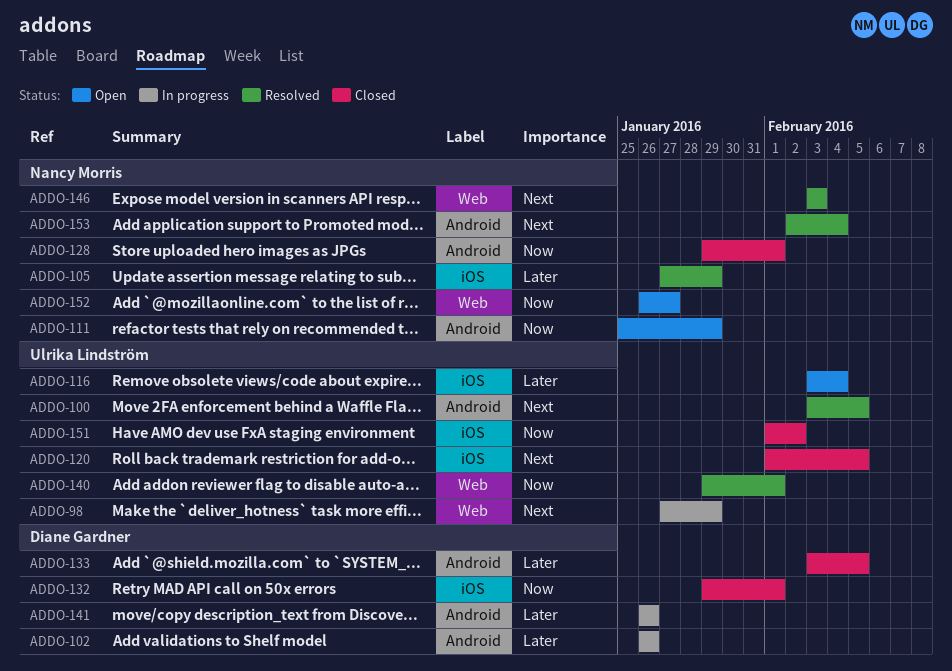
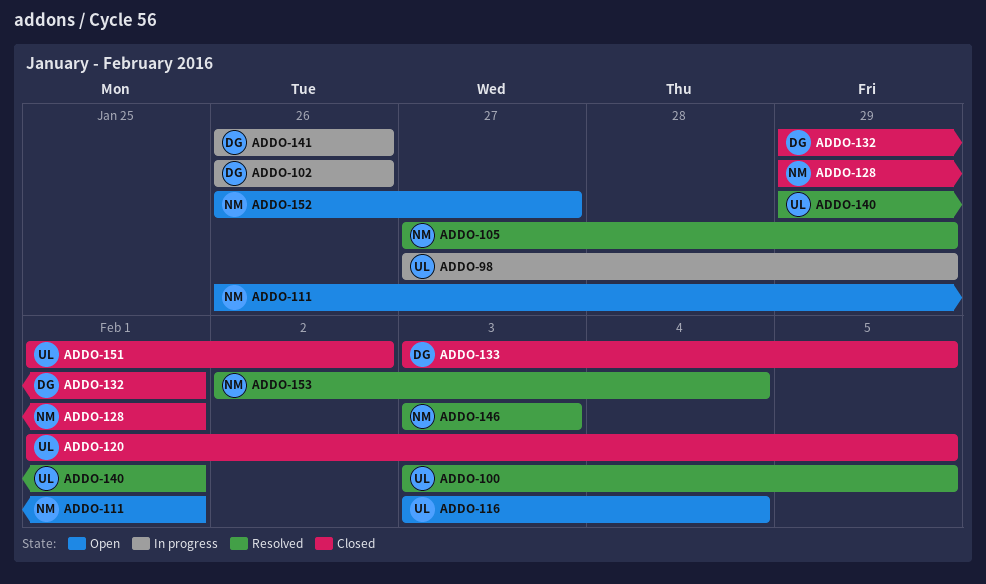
ADDO-111, start: Jan 25 -> Jan 26
ADDO-111, due: Jan 29 -> Feb 1

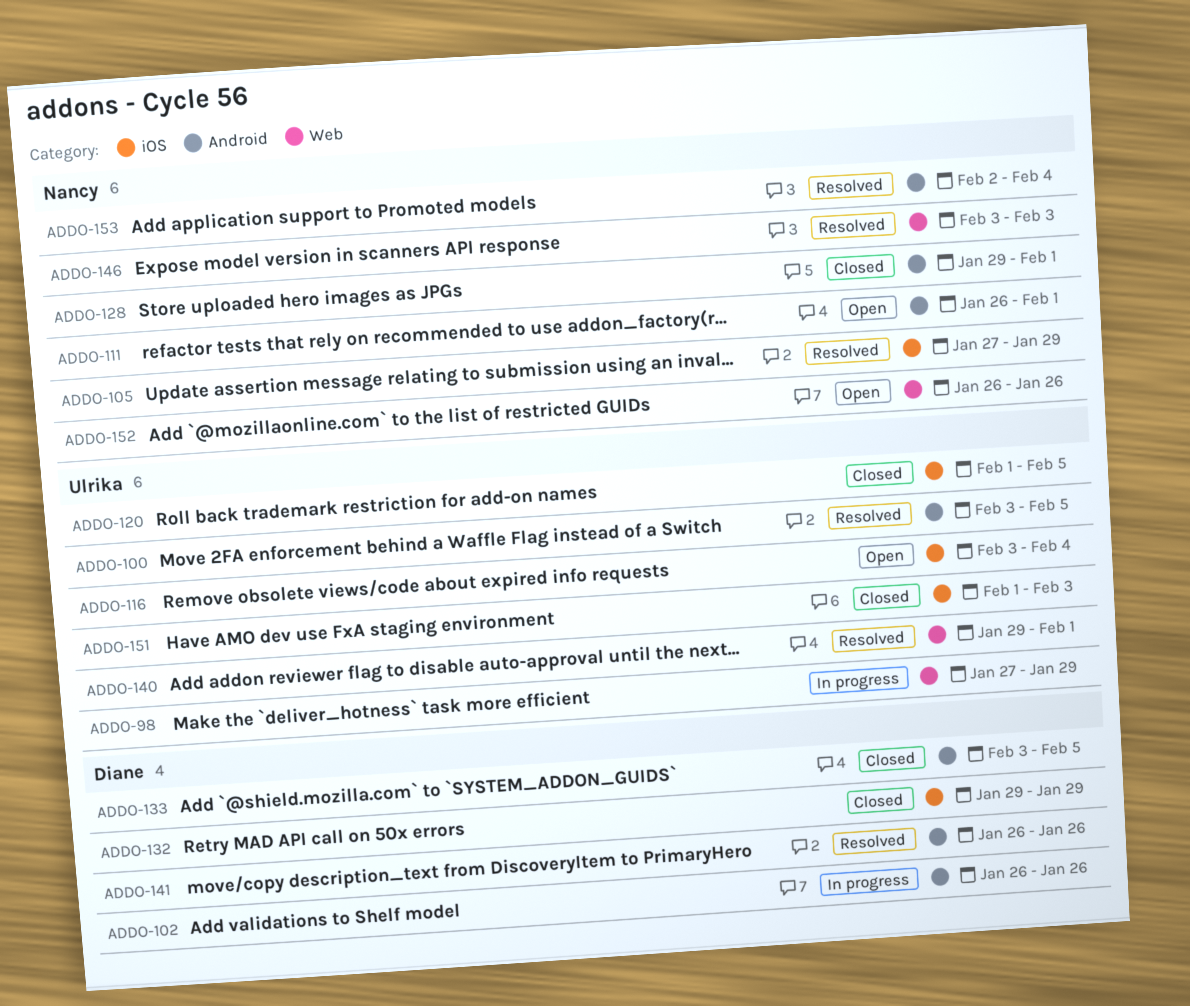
ADDO-132, due: Feb 1 -> Jan 29
ADDO-141, status: In progress -> Resolved
ADDO-151, due: Feb 2 -> Feb 3
ADDO-152, due: Jan 27 -> Jan 26

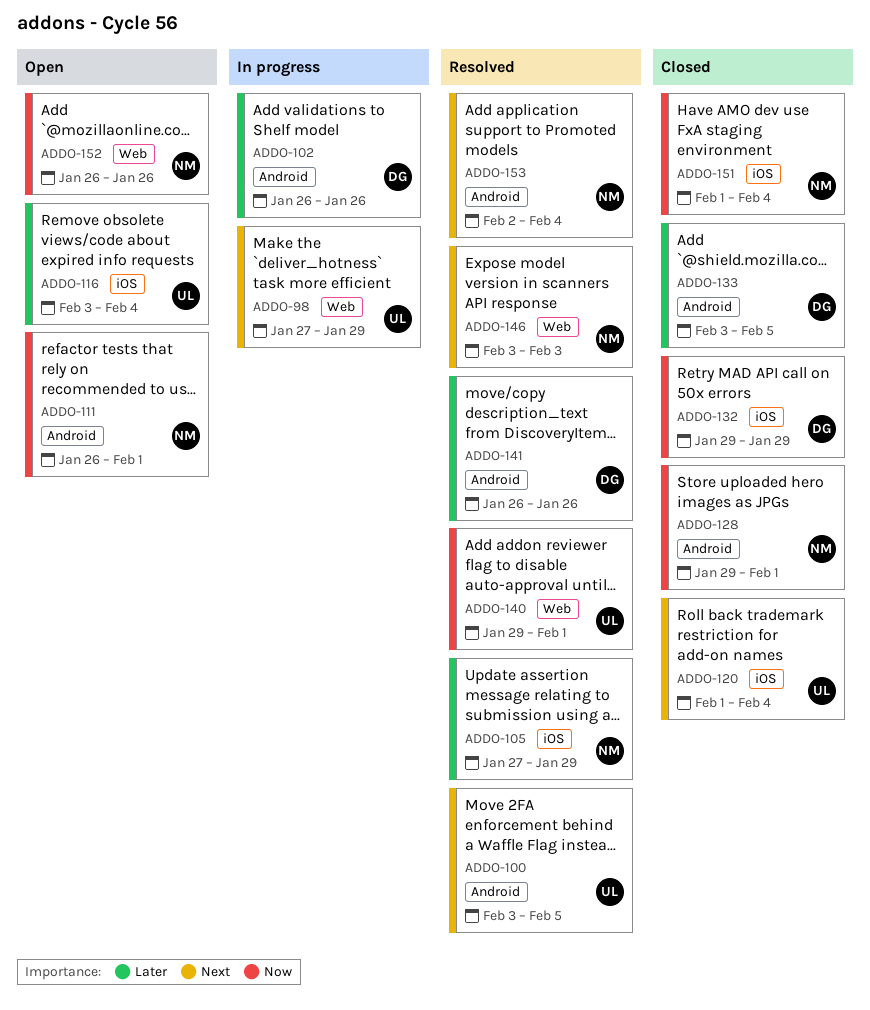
ADDO-120, due: Feb 5 -> Feb 4
ADDO-151, owner: Ulrika -> Nancy
ADDO-151, due: Feb 3 -> Feb 4

